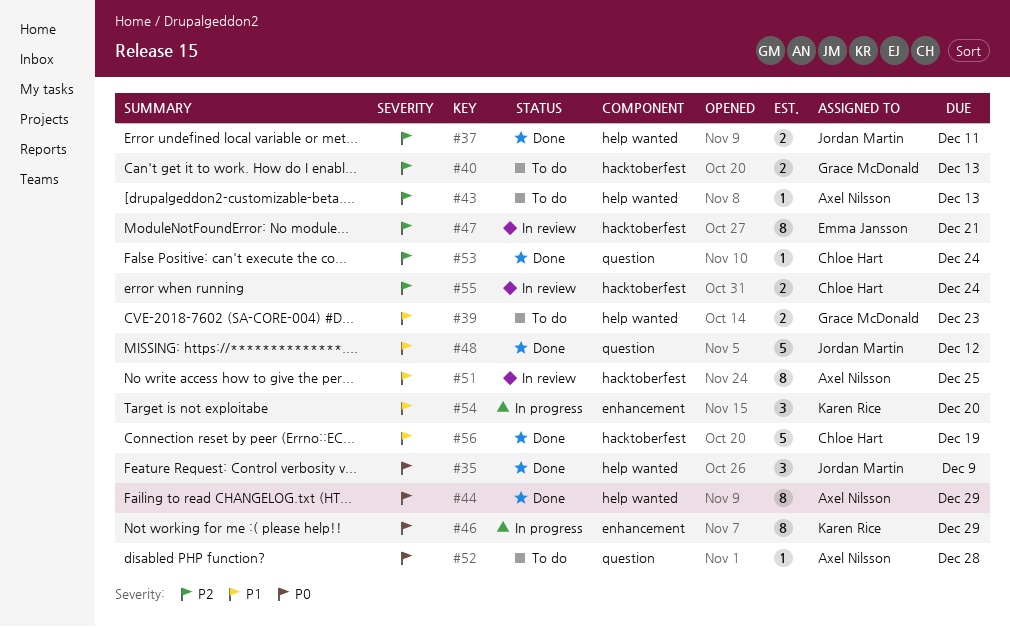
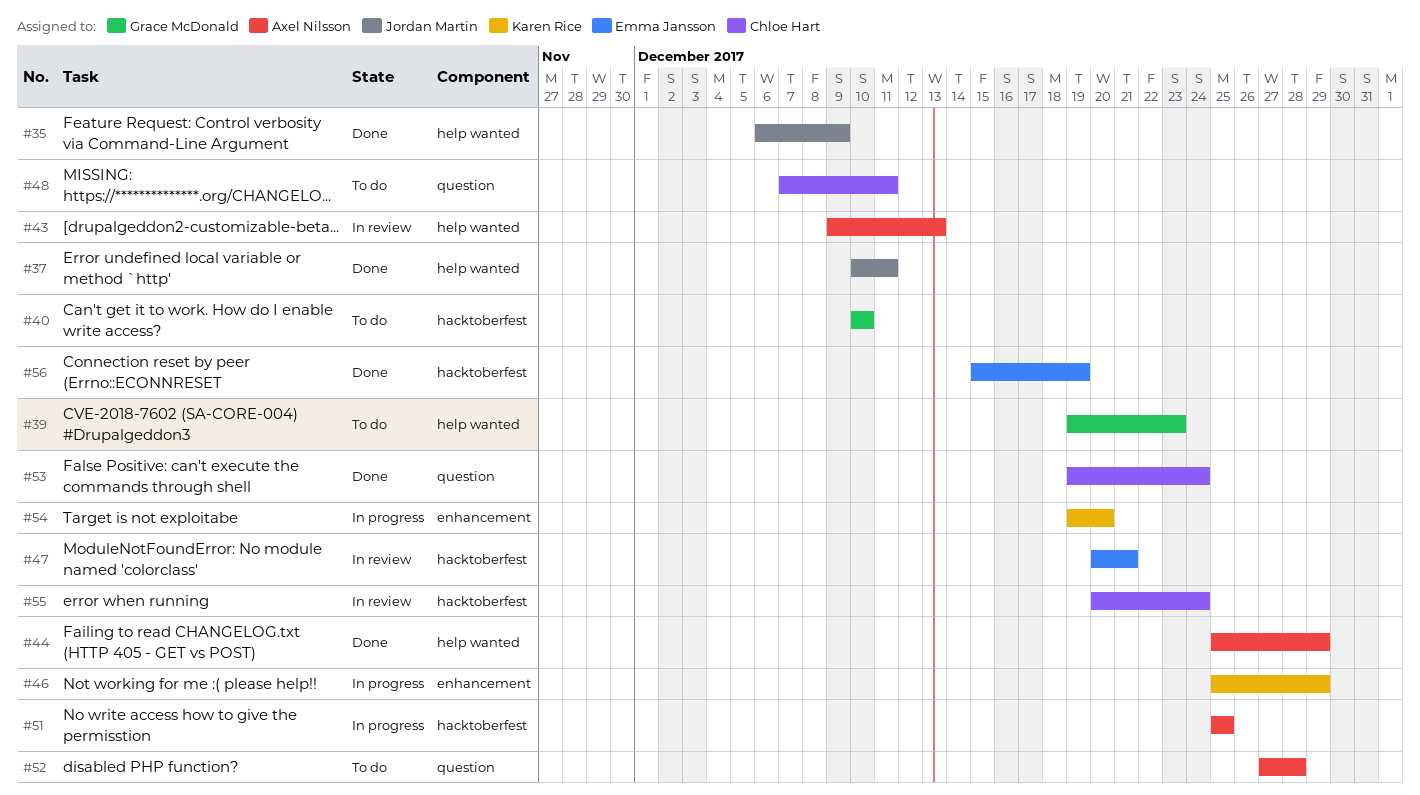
#40, due: Dec 13 -> Dec 10
#43, status: To do -> In review
#48, status: Done -> To do
#48, owner: Jordan Martin -> Chloe Hart
#48, due: Dec 12 -> Dec 11
#51, status: In review -> In progress
#56, owner: Chloe Hart -> Emma Jansson

